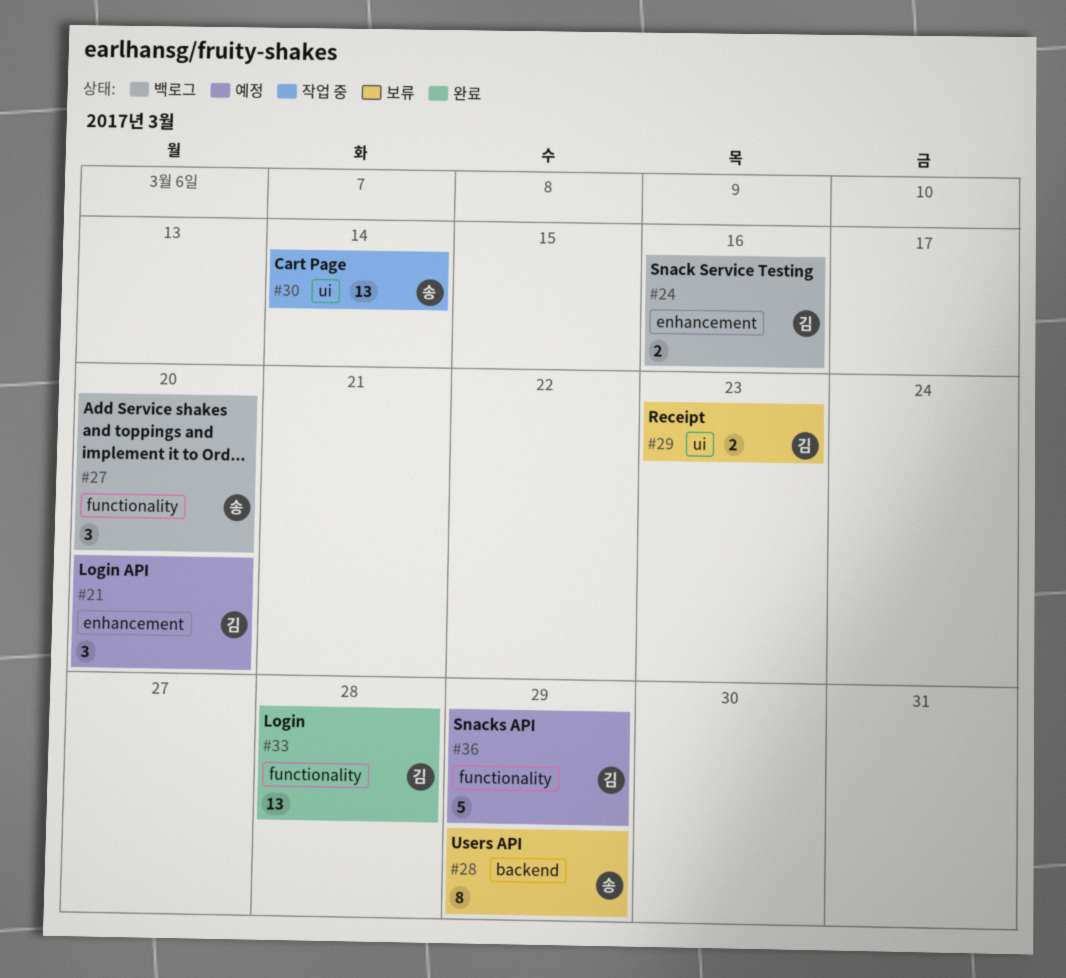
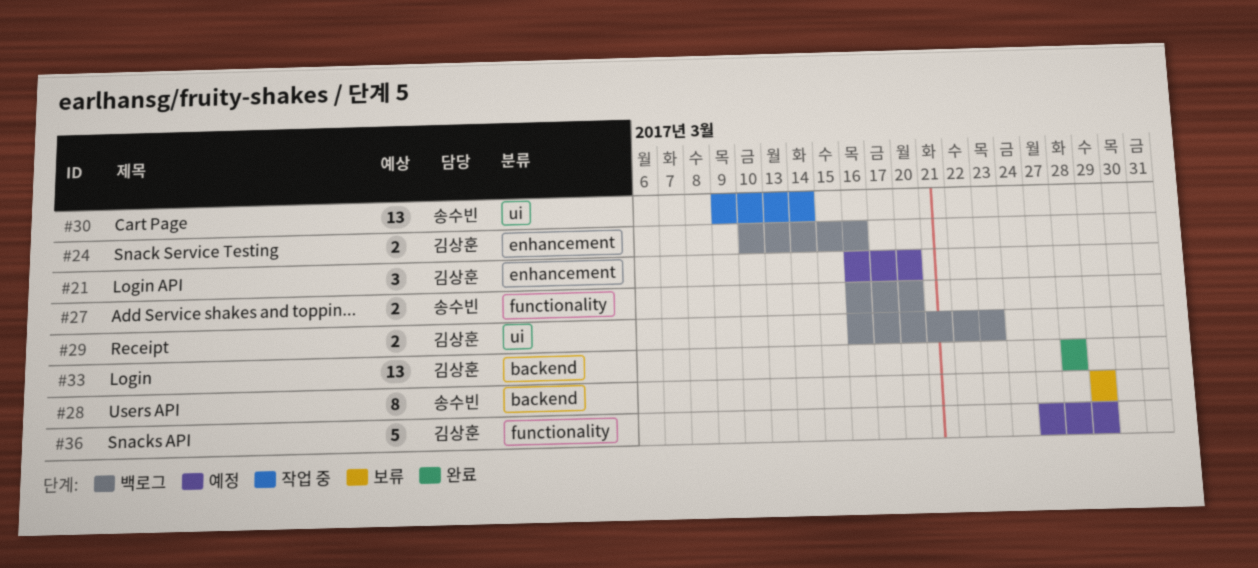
#27, estimate: 3 -> 2
#29, status: 보류 -> 백로그
#33, label: functionality -> backend

